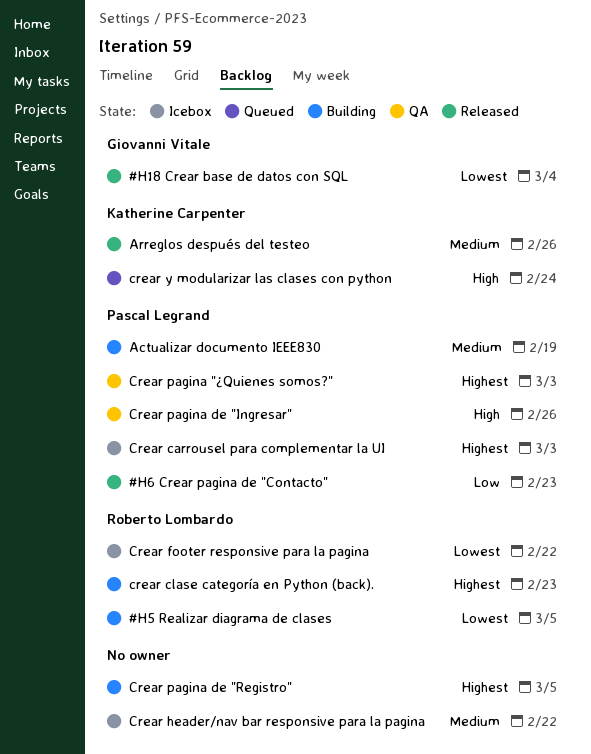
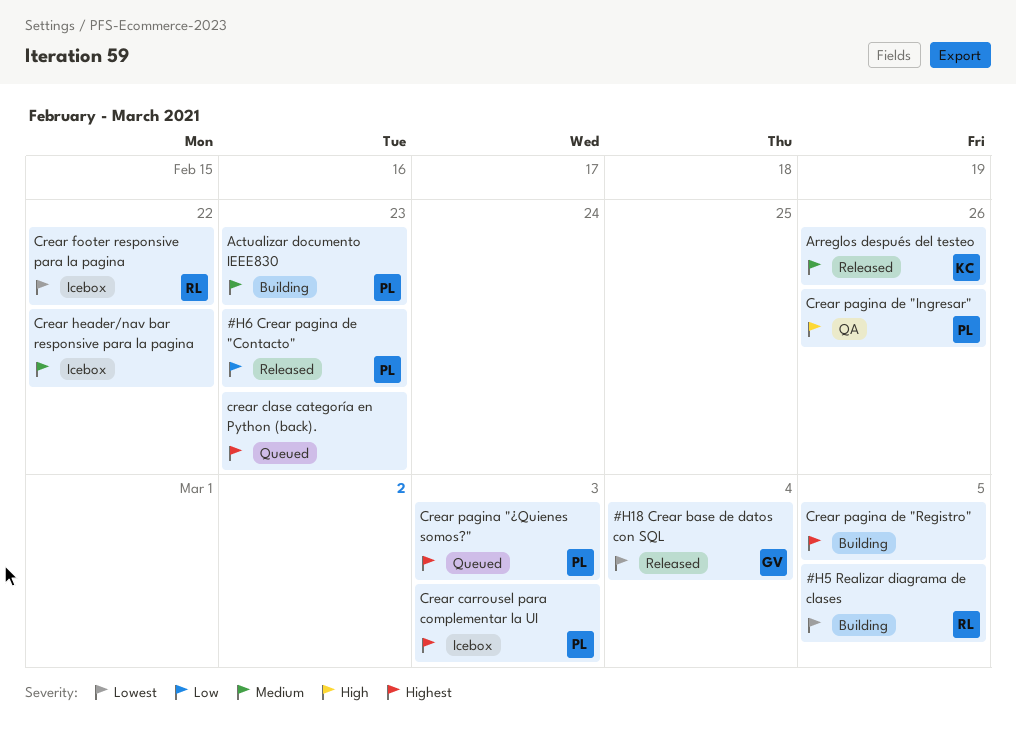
Actualizar documento IEEE830, due: Feb 19 -> Feb 23
crear clase categoría en Python (back)., status: Building -> Queued
crear clase categoría en Python (back)., owner: Roberto Lombardo -> none
Crear pagina "¿Quienes somos?", status: QA -> Queued
crear y modularizar las clases con python: present -> none

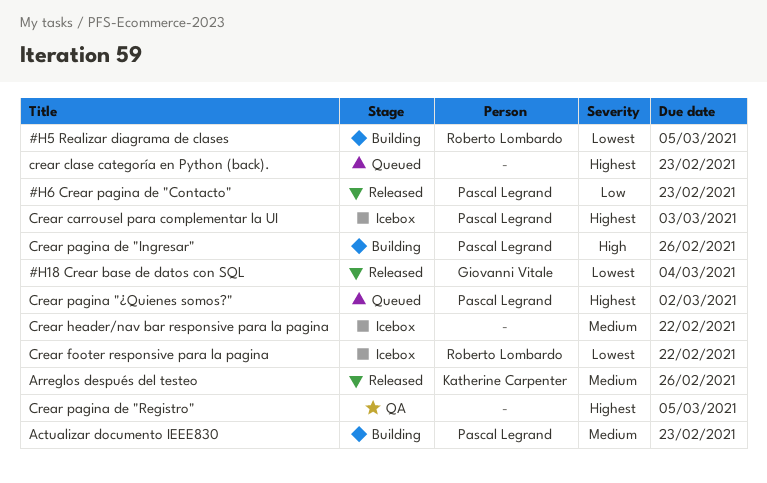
Crear pagina "¿Quienes somos?", due: Mar 3 -> Mar 2
Crear pagina de "Ingresar", status: QA -> Building
Crear pagina de "Registro", status: Building -> QA

